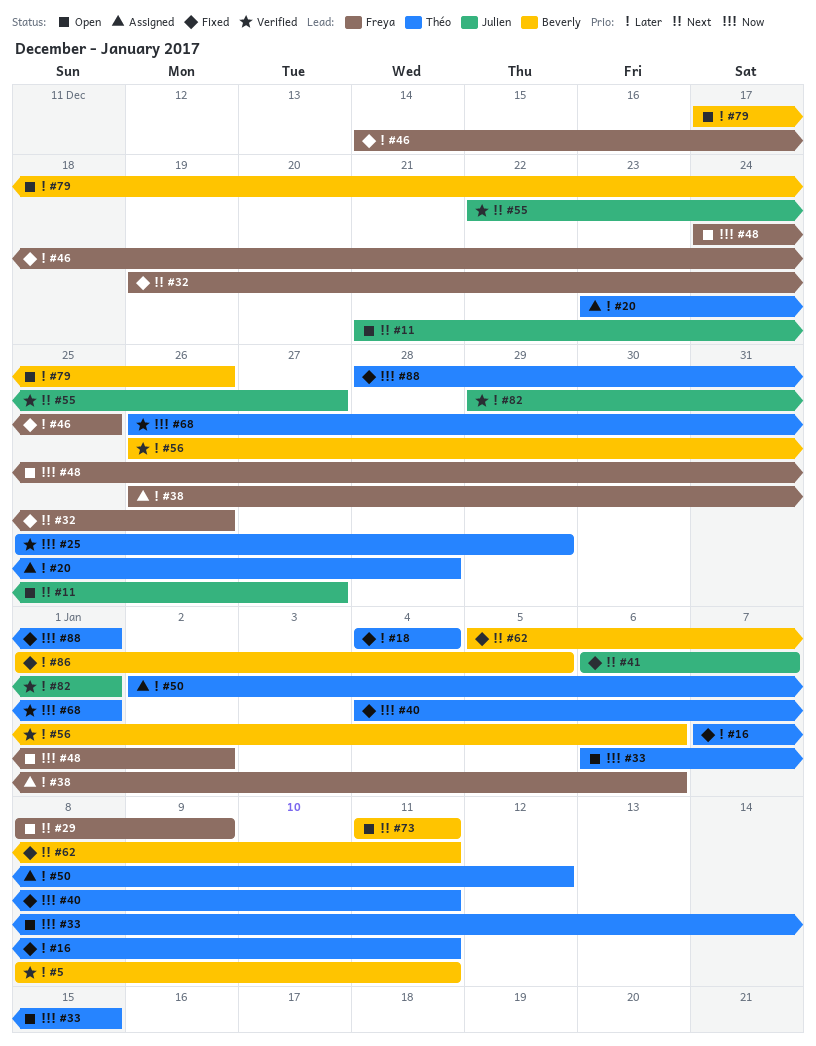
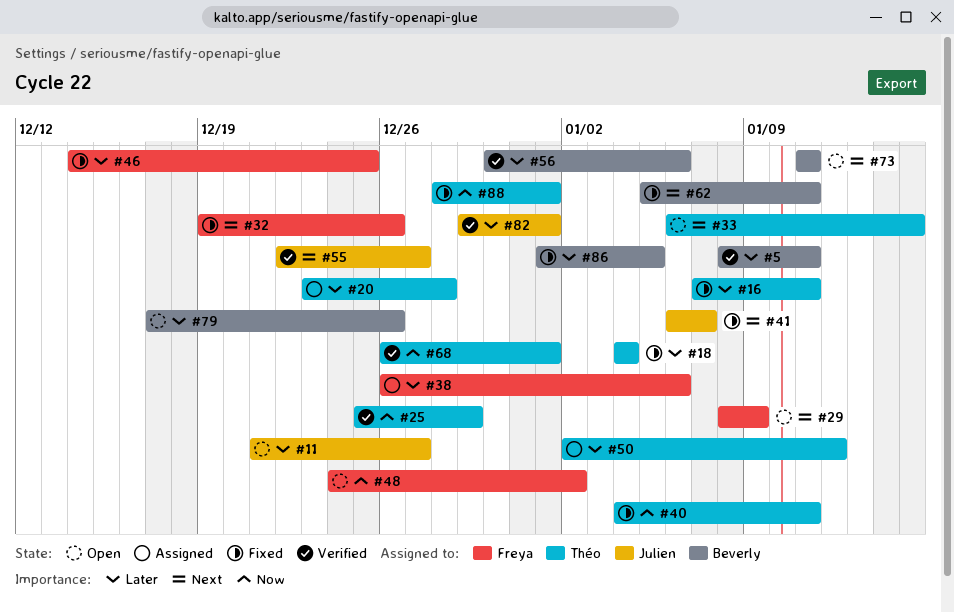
#11, priority: Next -> Later
#33, priority: Now -> Next
#56, start: Dec 26 -> Dec 30

